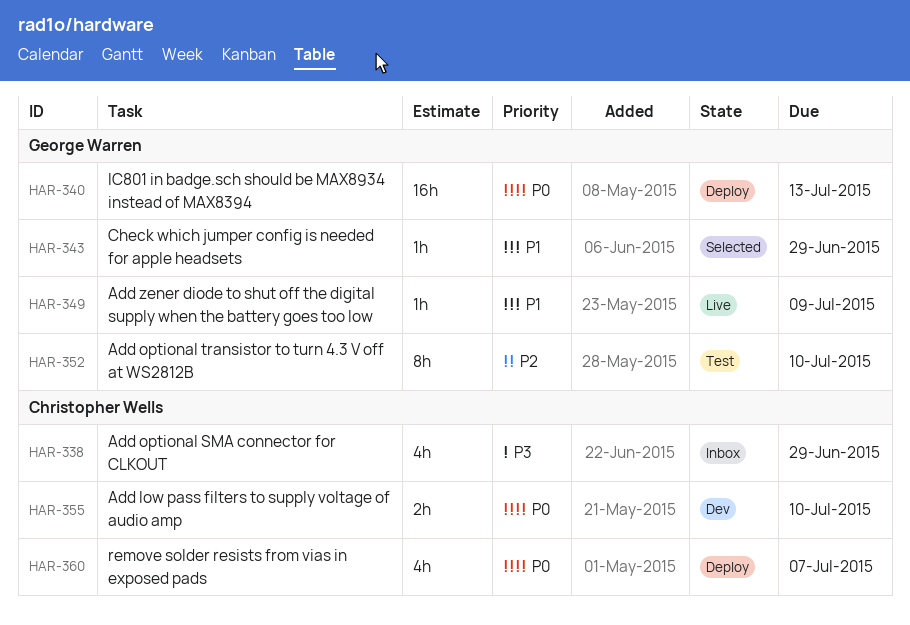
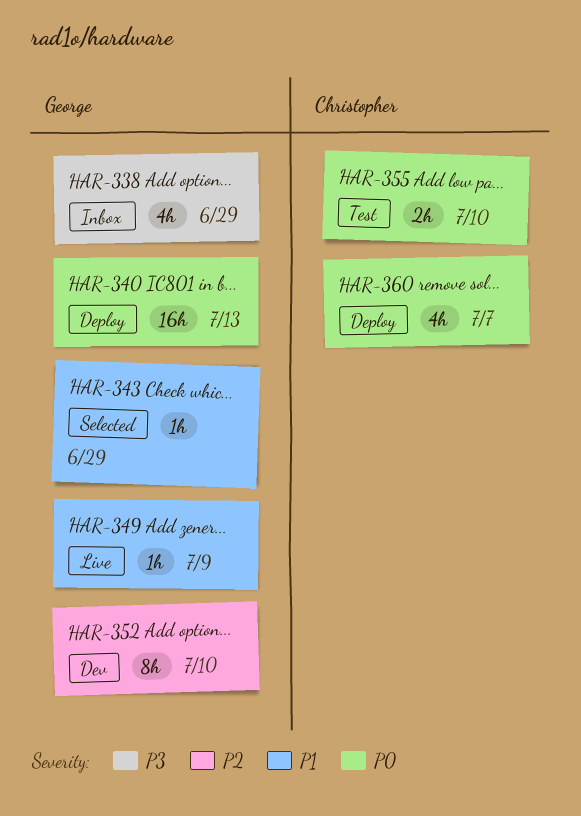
HAR-338, owner: Christopher Wells -> George Warren
HAR-352, status: Test -> Dev
HAR-355, status: Dev -> Test

